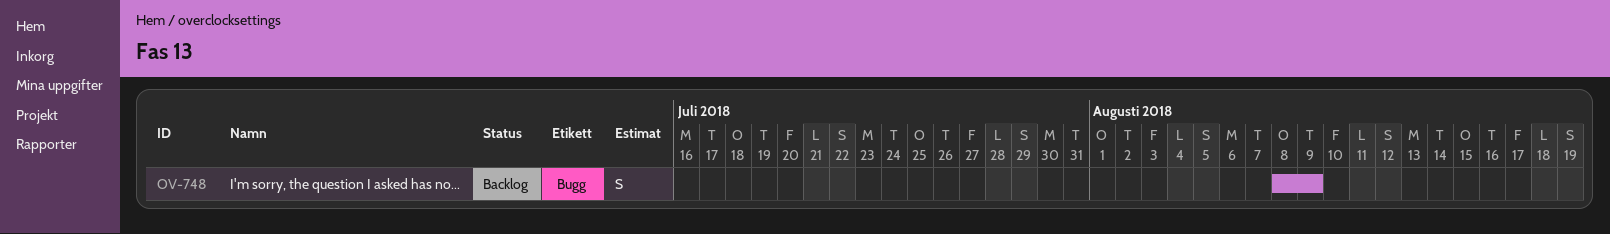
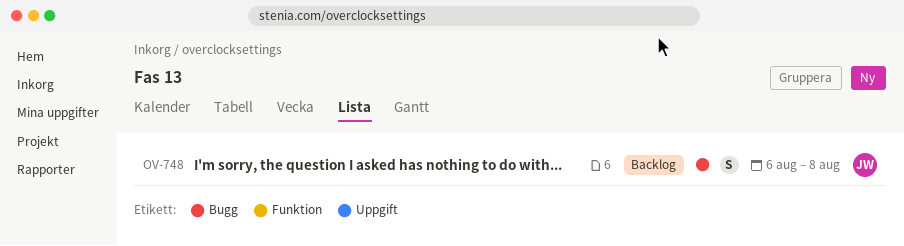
OV-748, start: Aug 8 -> Aug 6
OV-748, due: Aug 9 -> Aug 8

